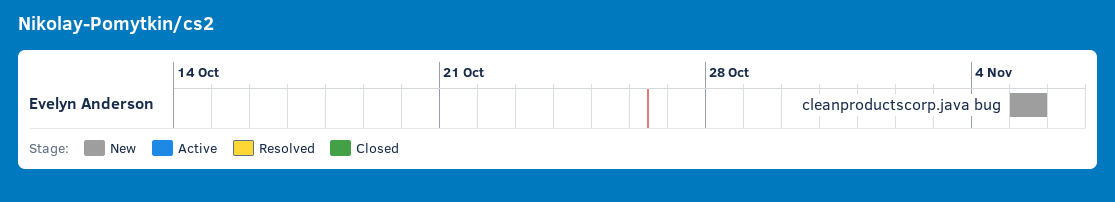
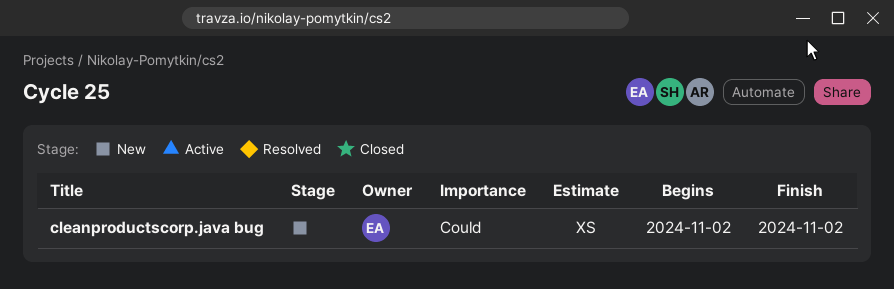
cleanproductscorp.java bug, start: Nov 5 -> Nov 2
cleanproductscorp.java bug, due: Nov 5 -> Nov 2

